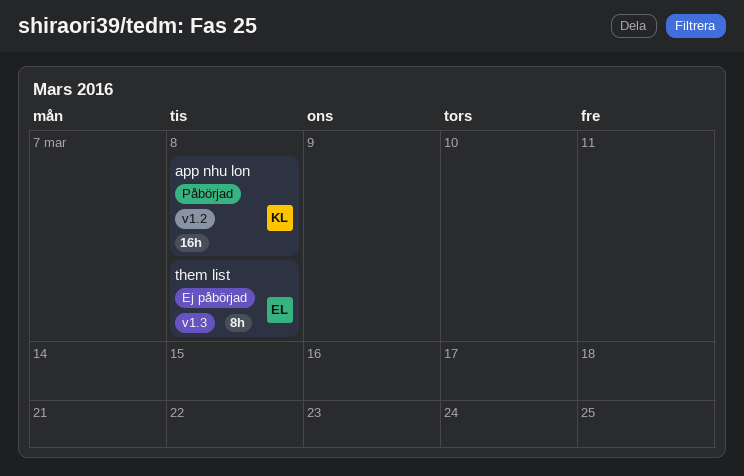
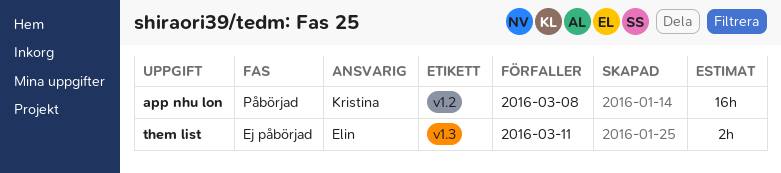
them list, estimate: 8h -> 2h
them list, due: Mar 8 -> Mar 11

